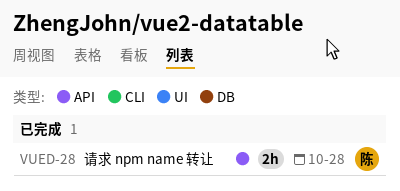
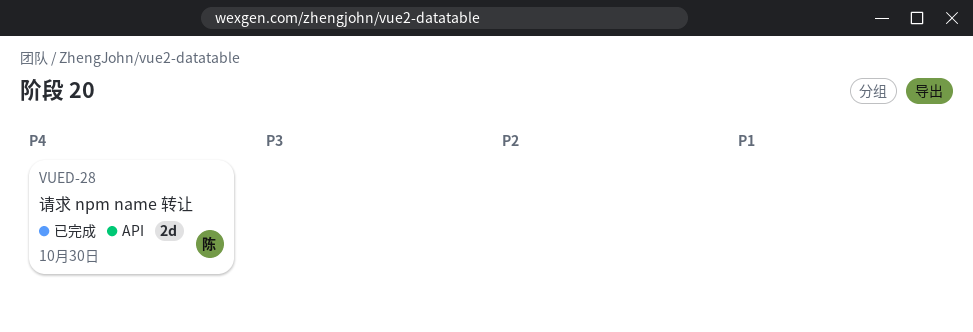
VUED-28, estimate: 2h -> 2d
VUED-28, due: Oct 28 -> Oct 30

